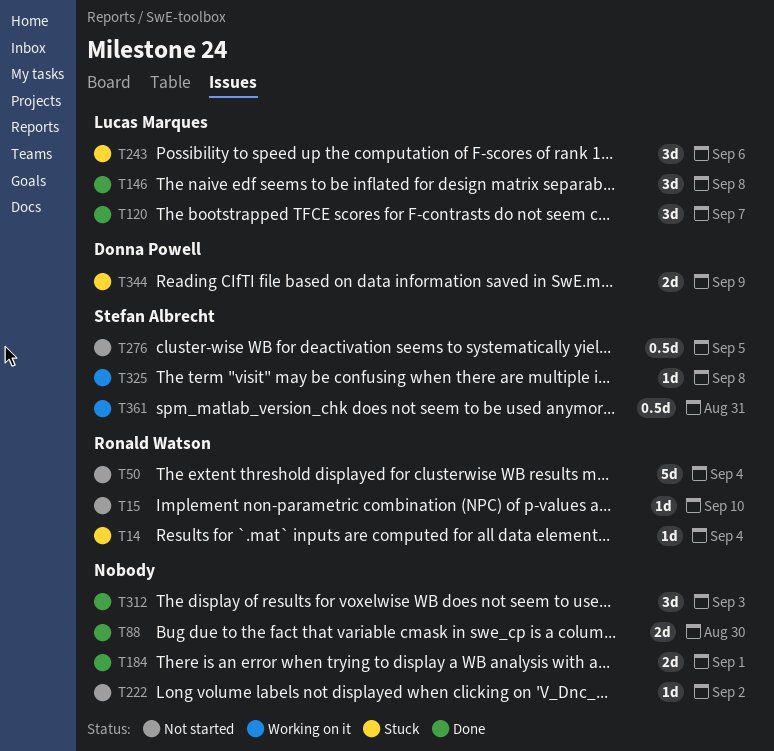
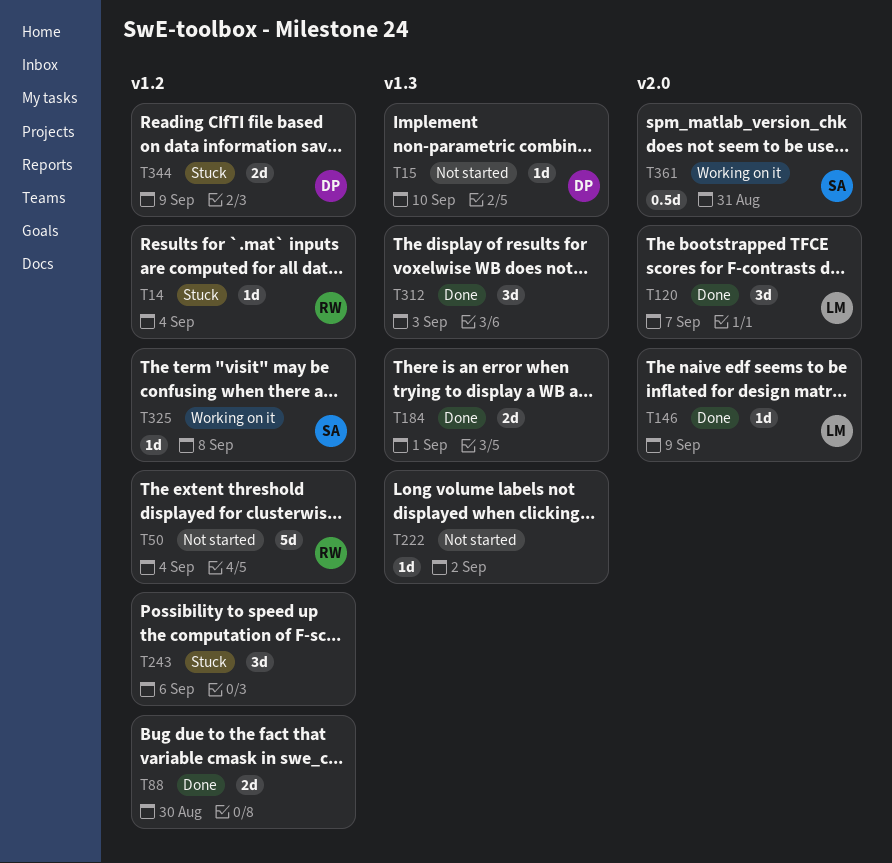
T15, owner: Ronald Watson -> Donna Powell
T146, estimate: 3d -> 1d
T146, due: Sep 8 -> Sep 9
T243, owner: Lucas Marques -> none
T276: present -> none

